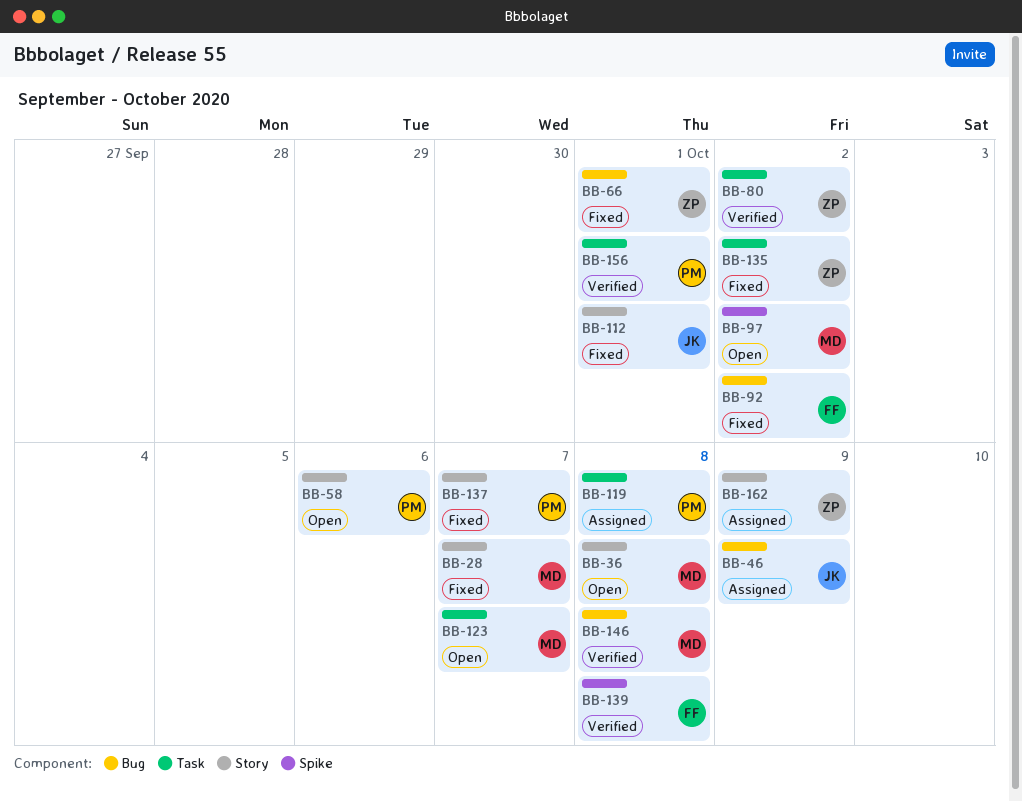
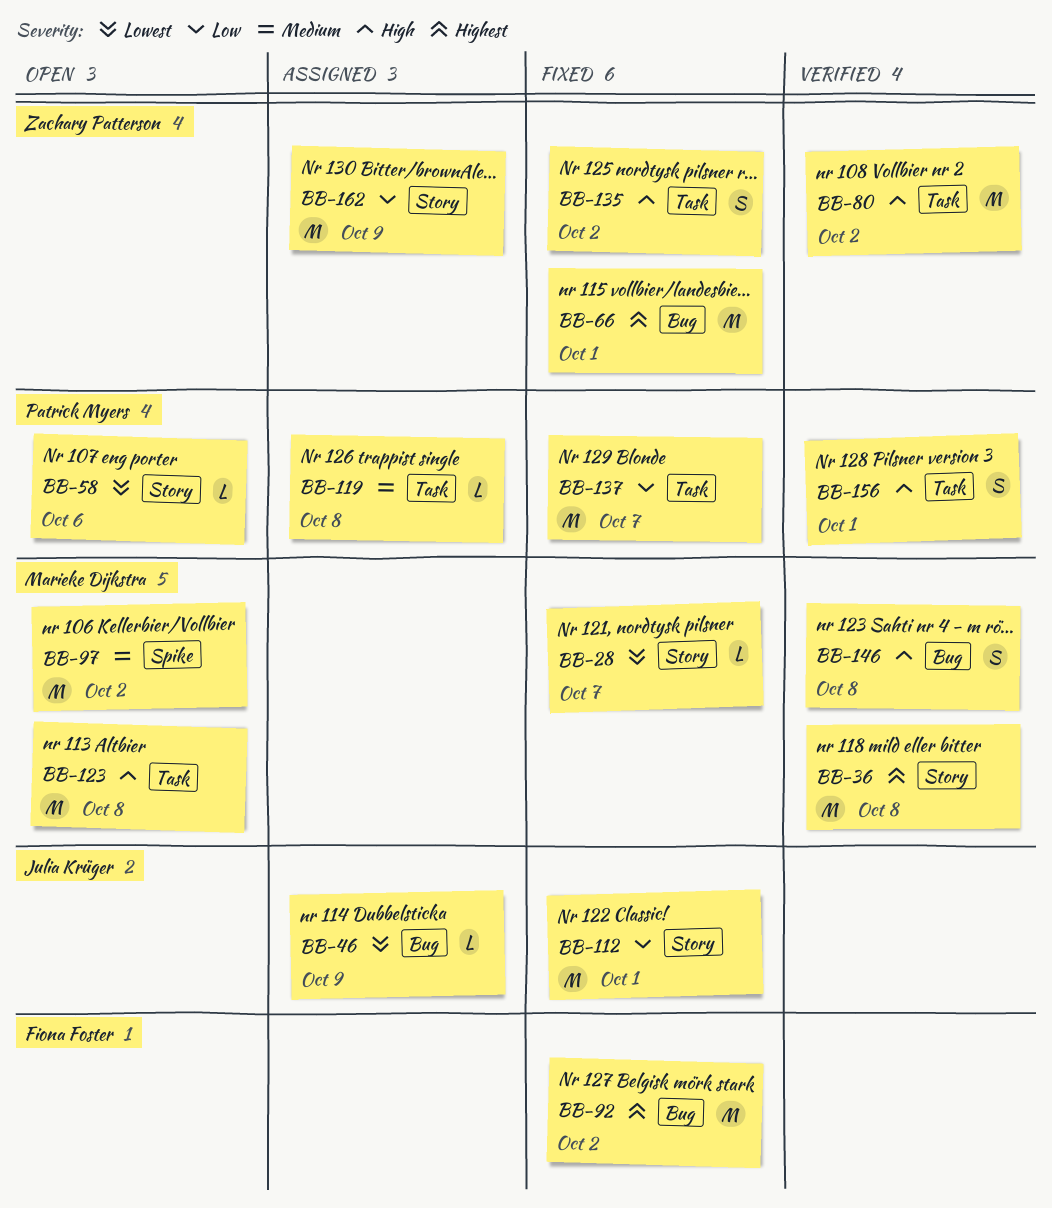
BB-36, status: Open -> Verified
BB-123, due: Oct 7 -> Oct 8
BB-137, label: Story -> Task
BB-139: present -> none

